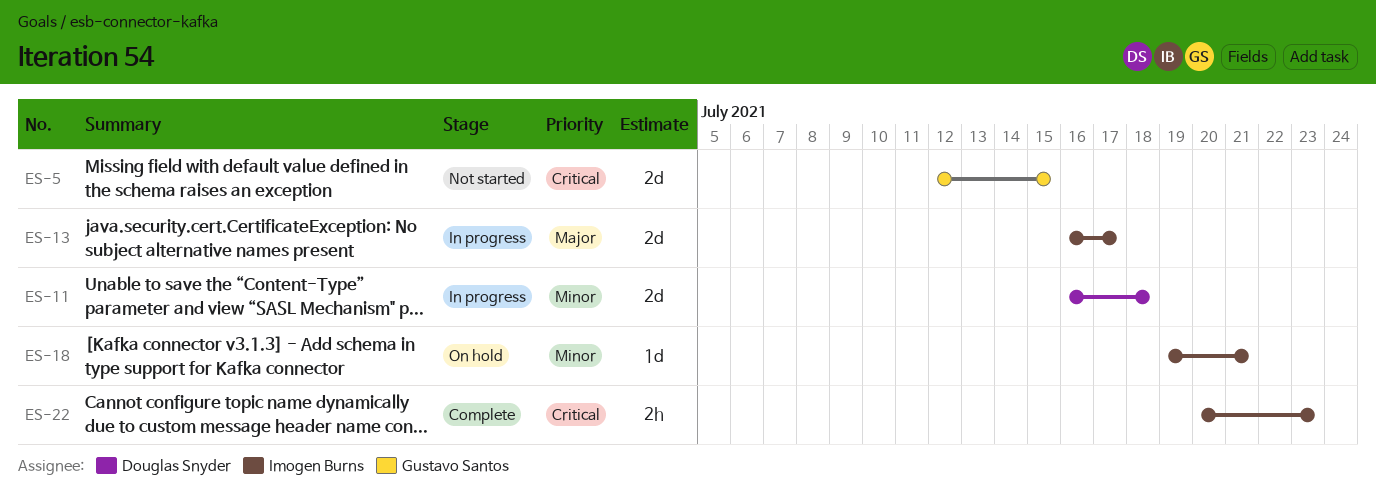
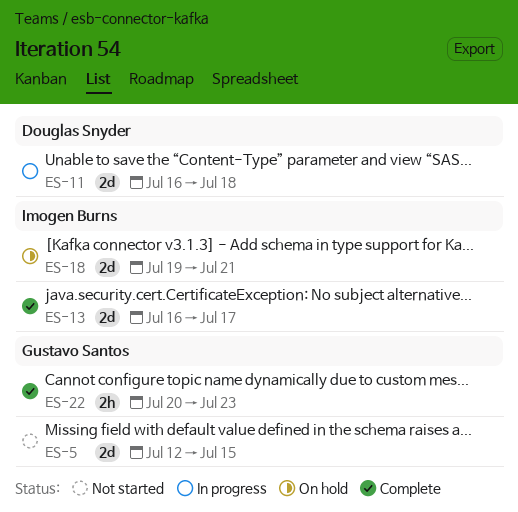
ES-13, status: In progress -> Complete
ES-18, estimate: 1d -> 2d
ES-22, owner: Imogen Burns -> Gustavo Santos

